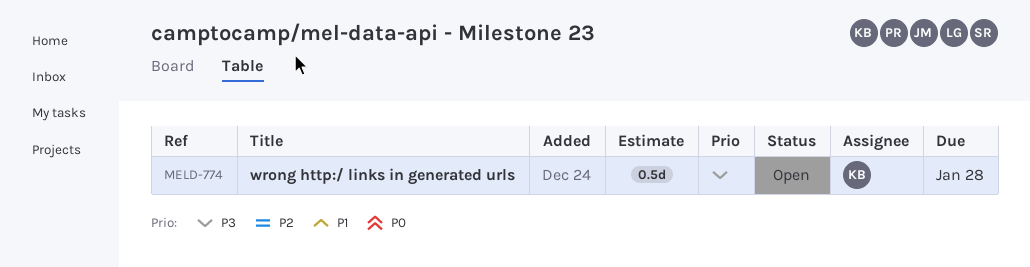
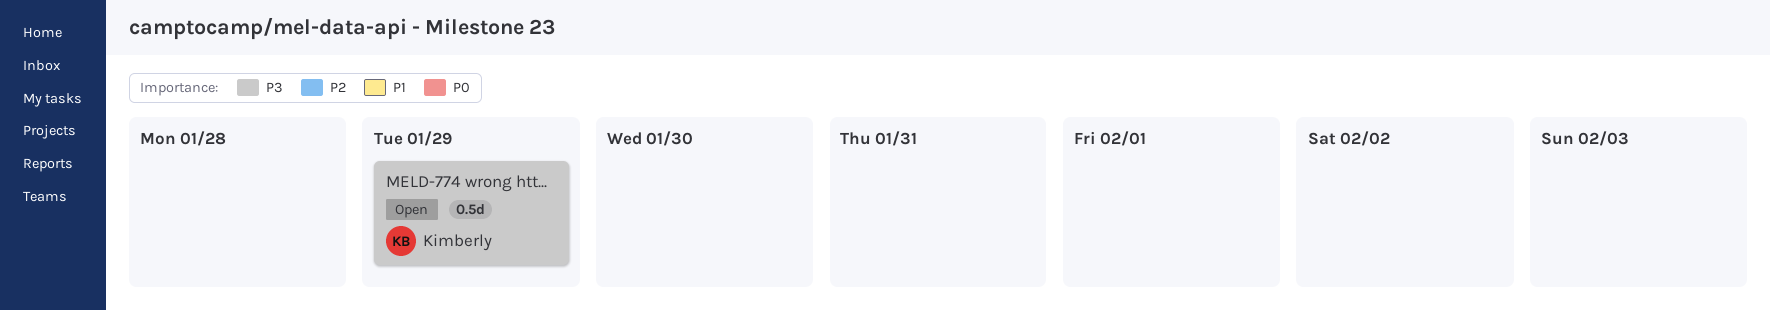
MELD-774, due: Jan 28 -> Jan 29

